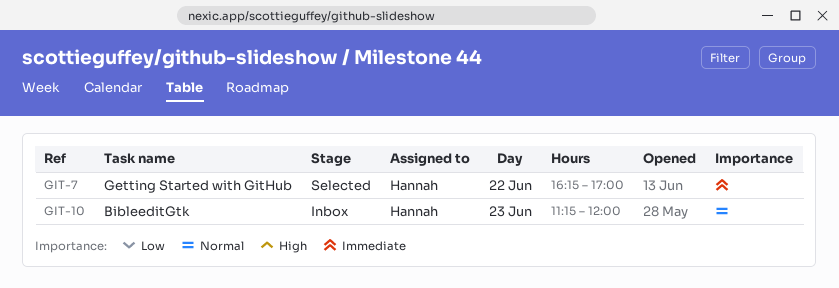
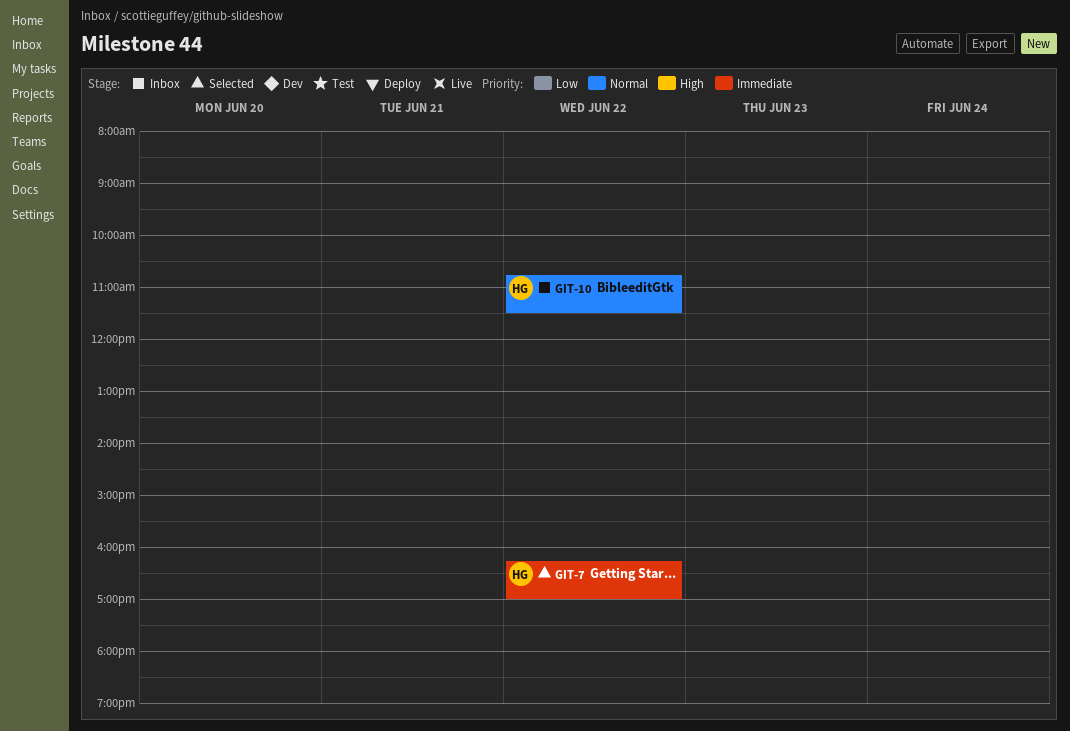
GIT-10, day: Jun 23 -> Jun 22
GIT-10, begins: 11:15 -> 10:45
GIT-10, ends: 12:00 -> 11:30

